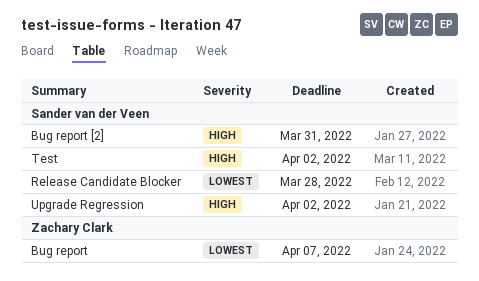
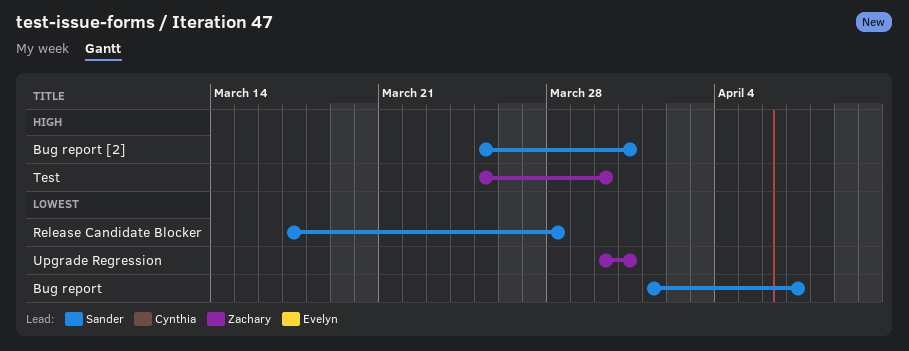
Bug report, owner: Zachary Clark -> Sander van der Veen
Test, owner: Sander van der Veen -> Zachary Clark
Test, due: Apr 2 -> Mar 30
Upgrade Regression, owner: Sander van der Veen -> Zachary Clark
Upgrade Regression, priority: High -> Lowest
Upgrade Regression, due: Apr 2 -> Mar 31

